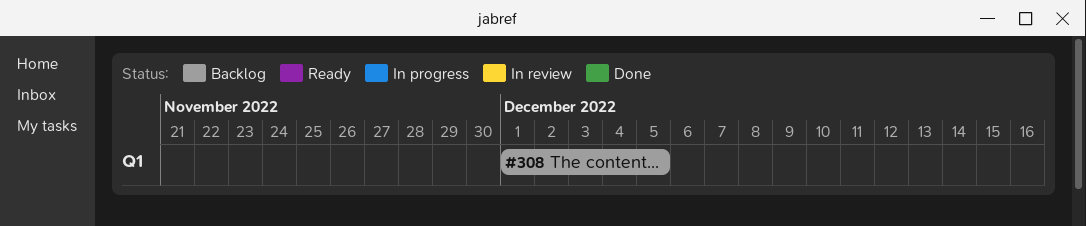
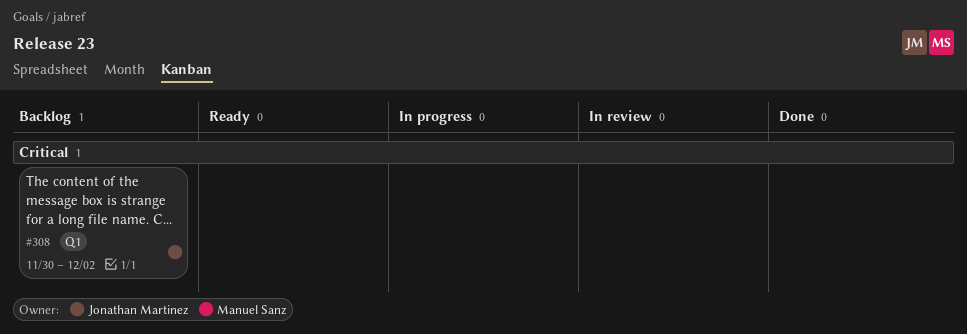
#308, start: Dec 1 -> Nov 30
#308, due: Dec 5 -> Dec 2

